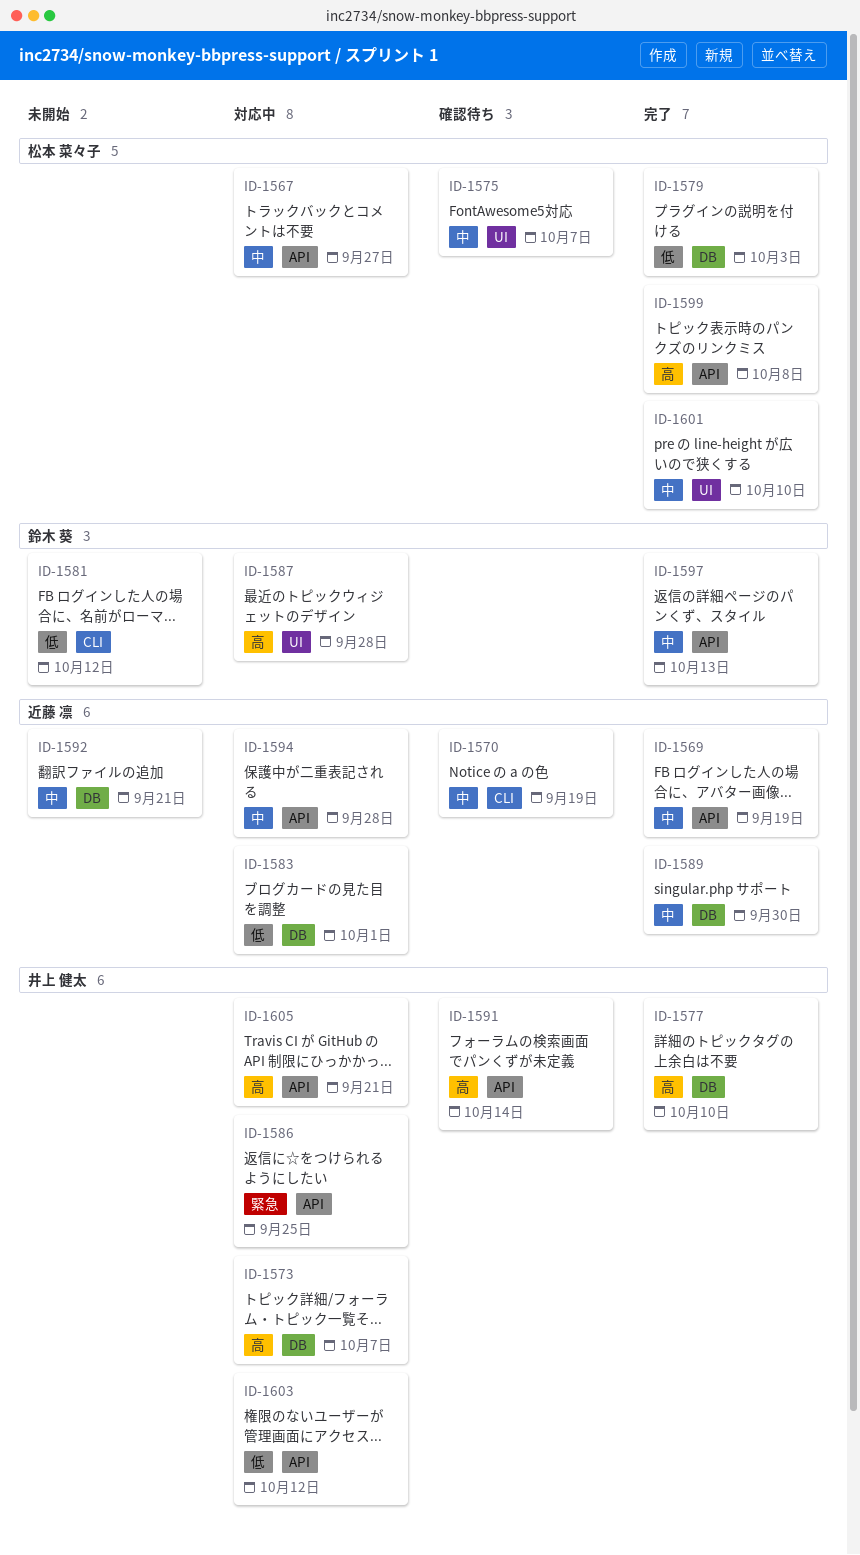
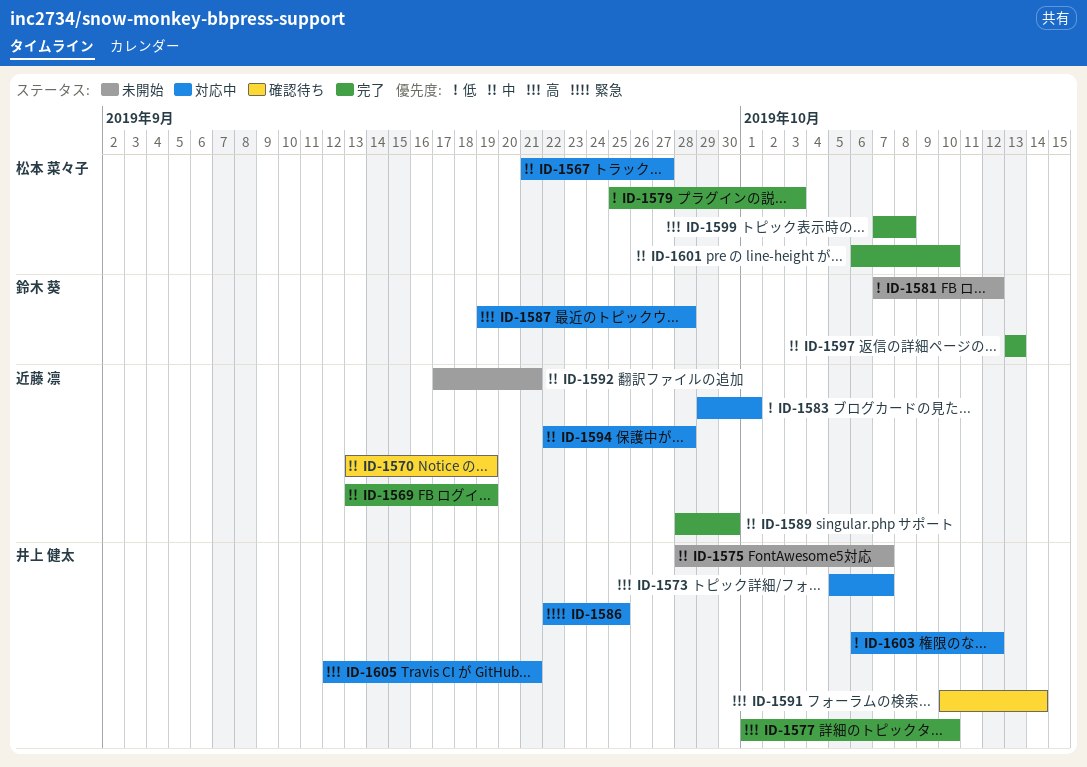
ID-1575, status: 確認待ち -> 未開始
ID-1575, owner: 松本 菜々子 -> 井上 健太

